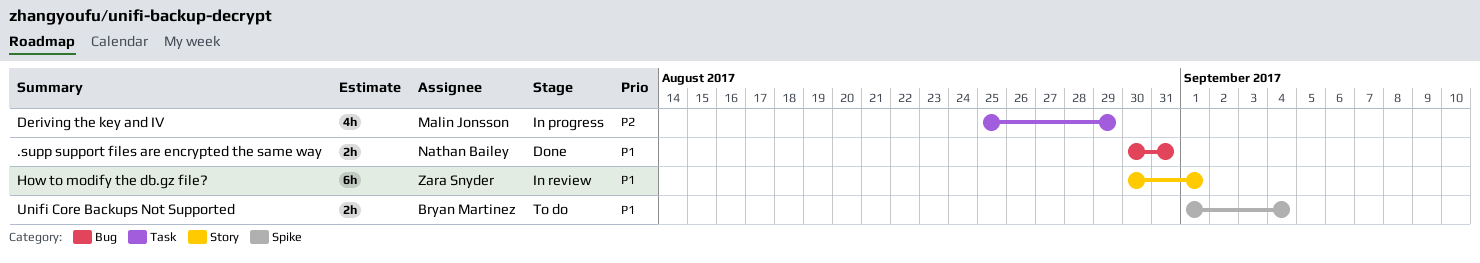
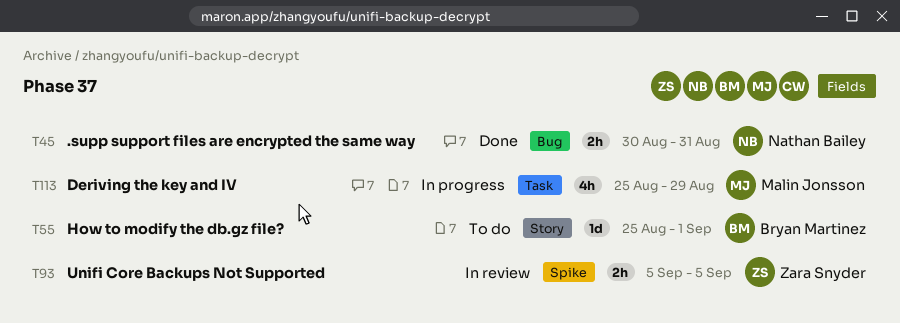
How to modify the db.gz file?, status: In review -> To do
How to modify the db.gz file?, owner: Zara Snyder -> Bryan Martinez
How to modify the db.gz file?, estimate: 6h -> 1d
How to modify the db.gz file?, start: Aug 30 -> Aug 25
Unifi Core Backups Not Supported, status: To do -> In review
Unifi Core Backups Not Supported, owner: Bryan Martinez -> Zara Snyder
Unifi Core Backups Not Supported, start: Sep 1 -> Sep 5
Unifi Core Backups Not Supported, due: Sep 4 -> Sep 5

